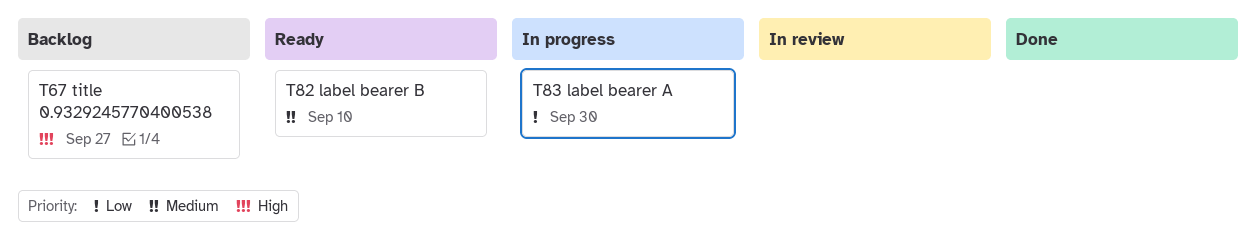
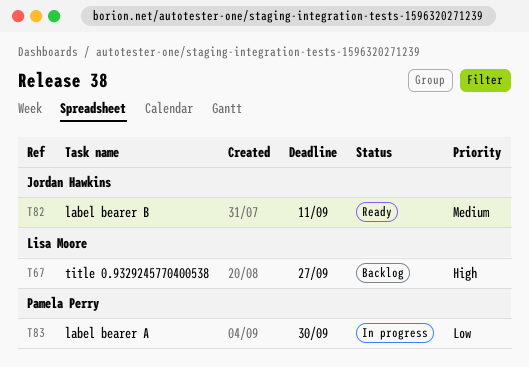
T82, due: Sep 10 -> Sep 11

